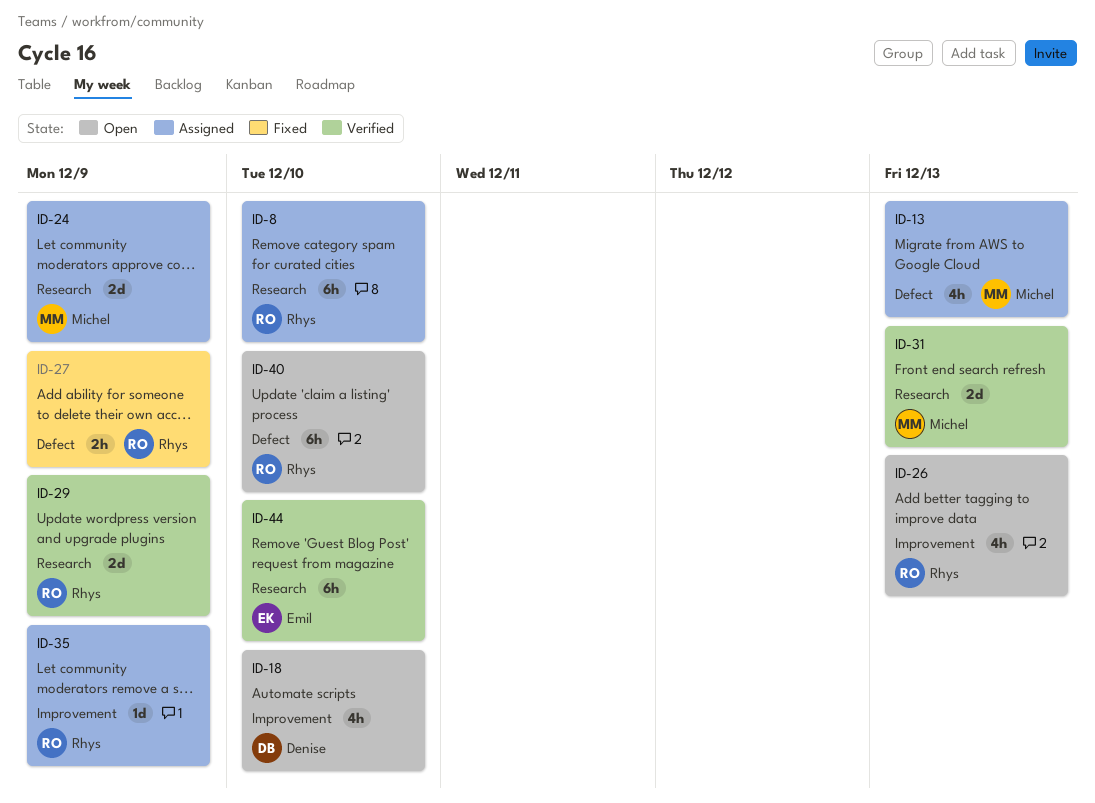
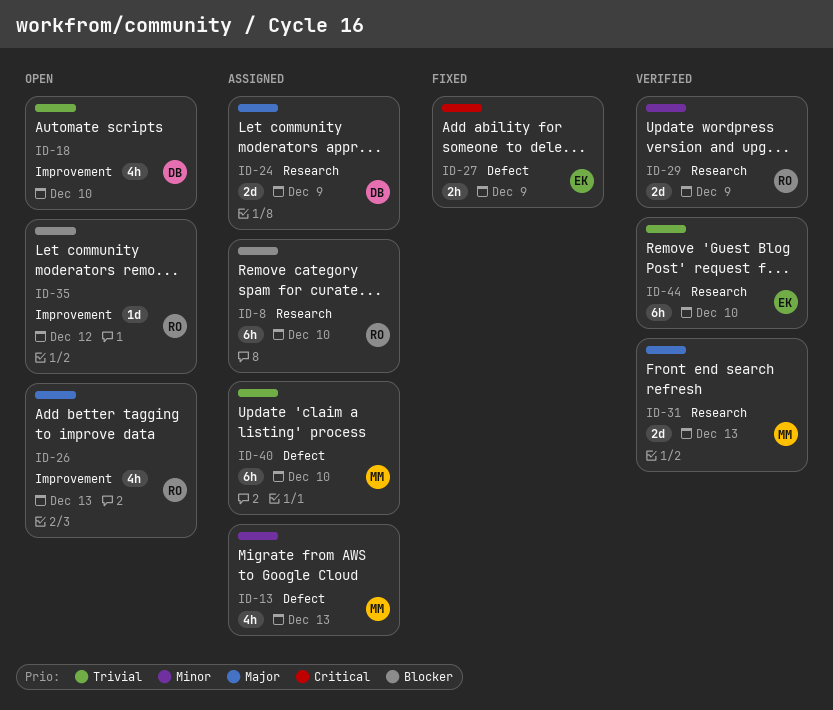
ID-24, owner: Michel -> Denise
ID-27, owner: Rhys -> Emil
ID-35, status: Assigned -> Open
ID-35, due: Dec 9 -> Dec 12
ID-40, status: Open -> Assigned
ID-40, owner: Rhys -> Michel

